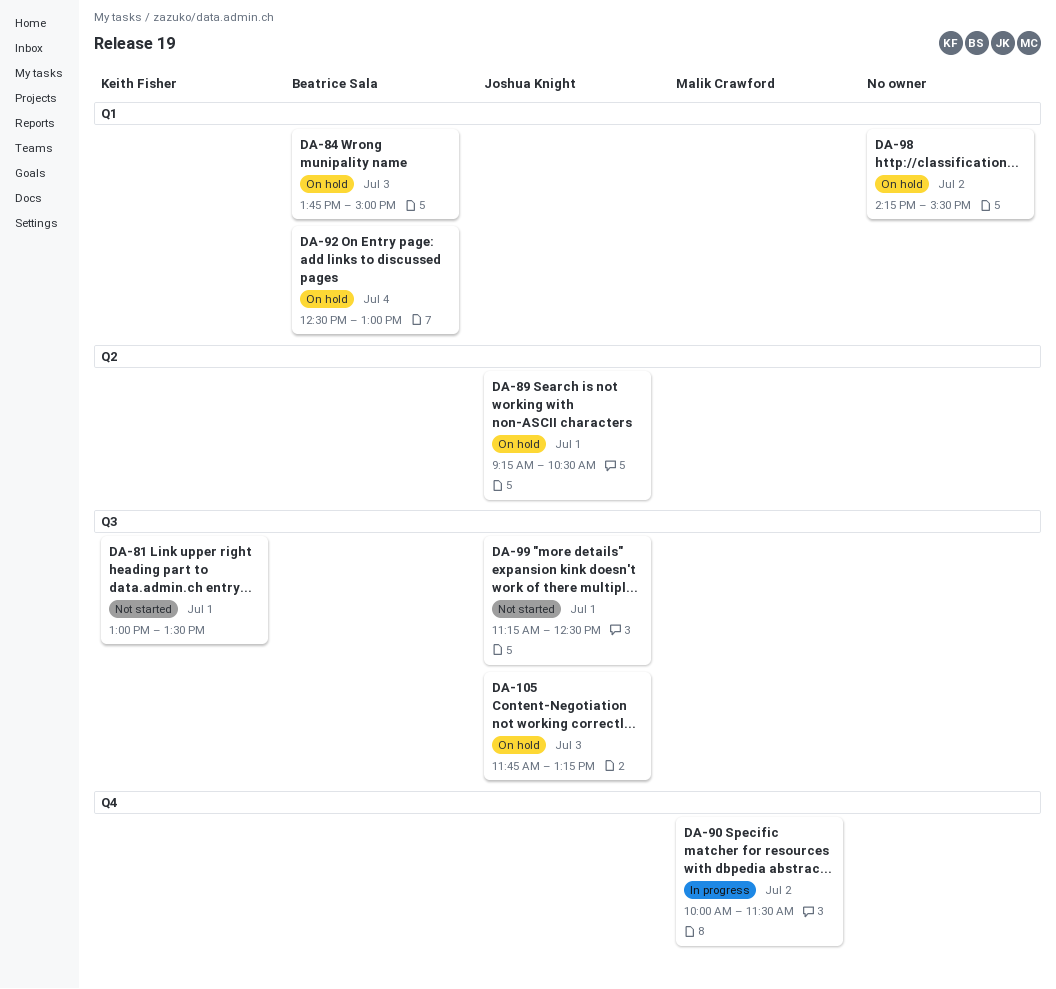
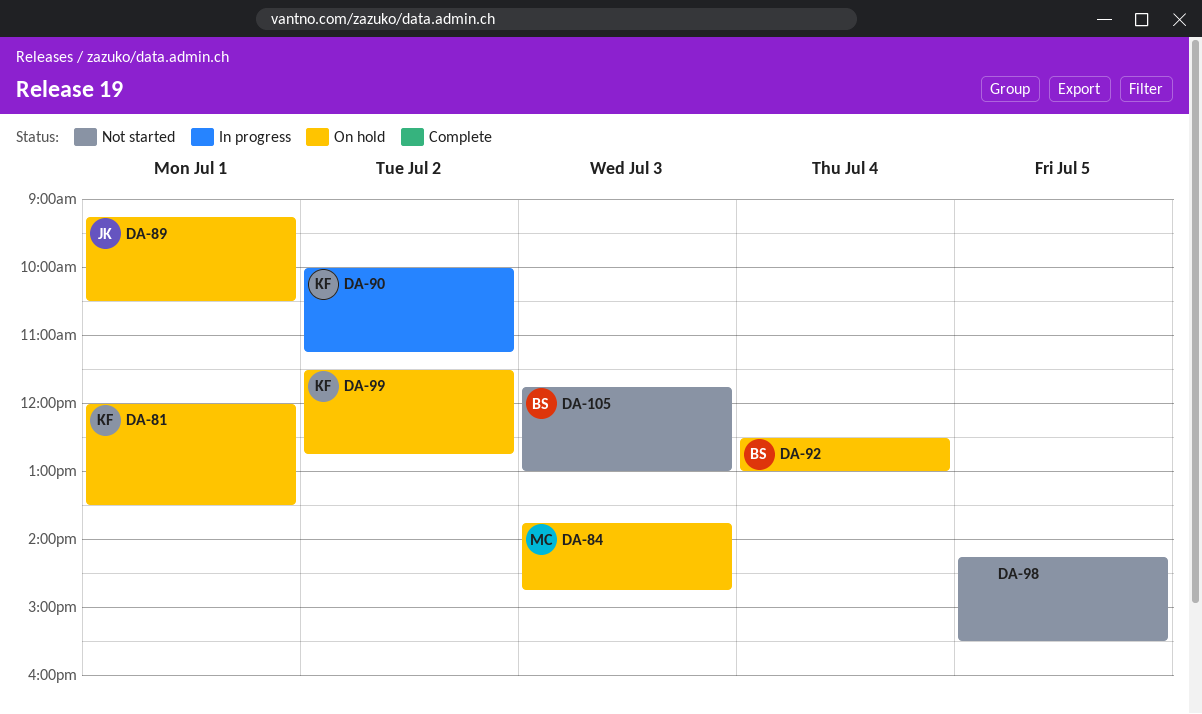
DA-81, status: Not started -> On hold
DA-81, begins: 13:00 -> 12:00
DA-84, owner: Beatrice Sala -> Malik Crawford
DA-84, ends: 15:00 -> 14:45
DA-90, owner: Malik Crawford -> Keith Fisher
DA-90, ends: 11:30 -> 11:15
DA-98, status: On hold -> Not started
DA-98, day: Jul 2 -> Jul 5
DA-99, status: Not started -> On hold
DA-99, owner: Joshua Knight -> Keith Fisher
DA-99, day: Jul 1 -> Jul 2
DA-99, begins: 11:15 -> 11:30
DA-99, ends: 12:30 -> 12:45
DA-105, status: On hold -> Not started
DA-105, owner: Joshua Knight -> Beatrice Sala
DA-105, ends: 13:15 -> 13:00

